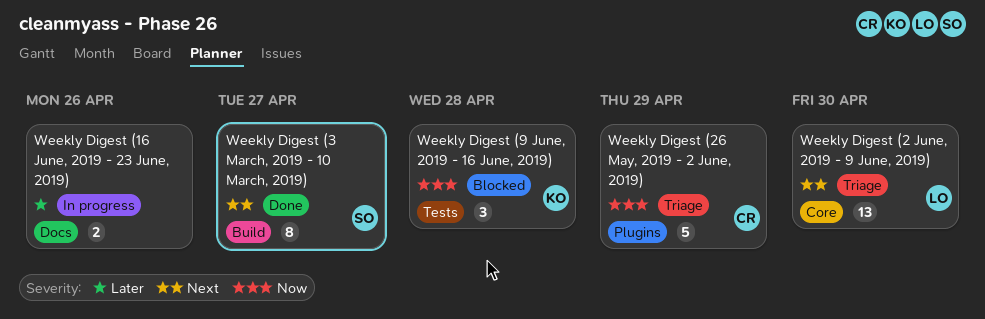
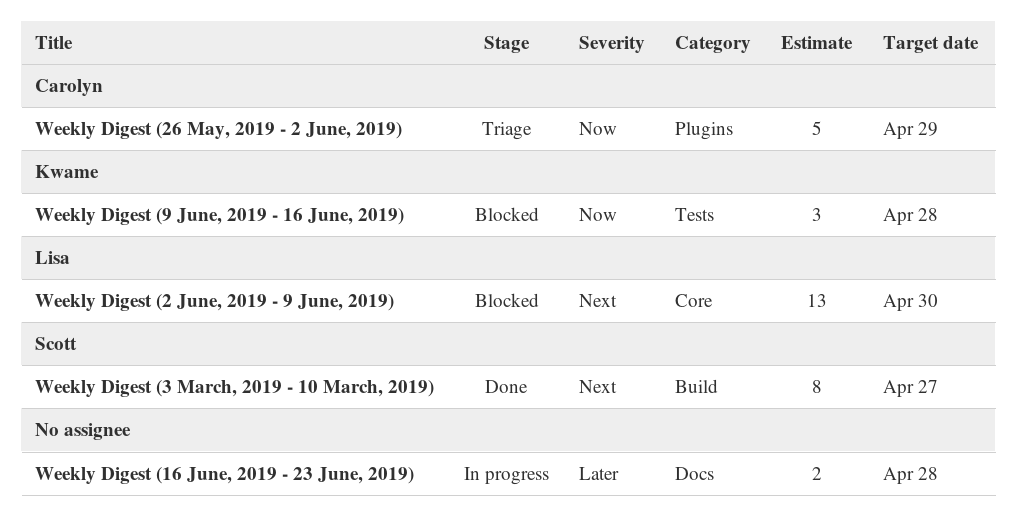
Weekly Digest (16 June, 2019 - 23 June, 2019), due: Apr 26 -> Apr 28
Weekly Digest (2 June, 2019 - 9 June, 2019), status: Triage -> Blocked

